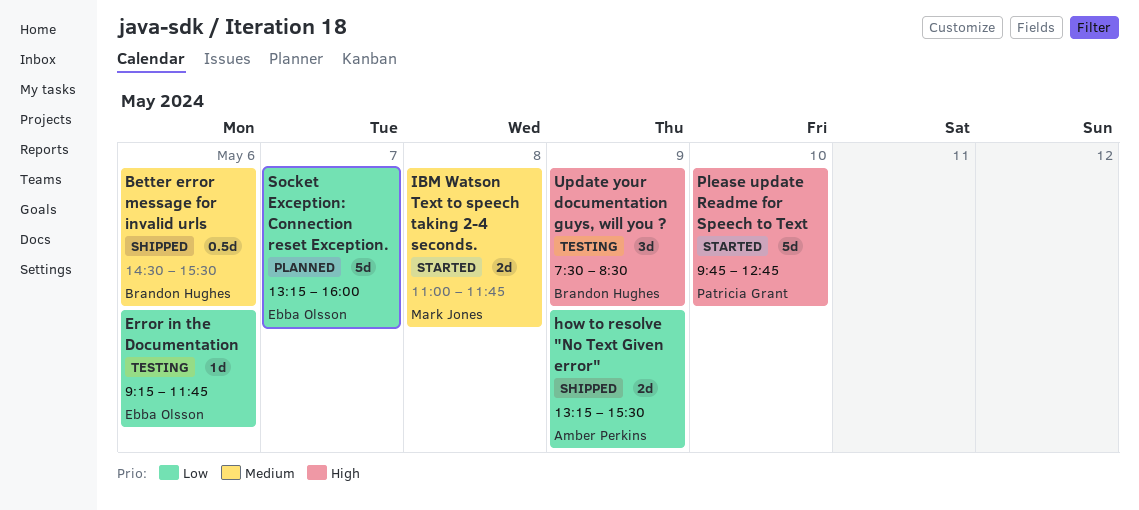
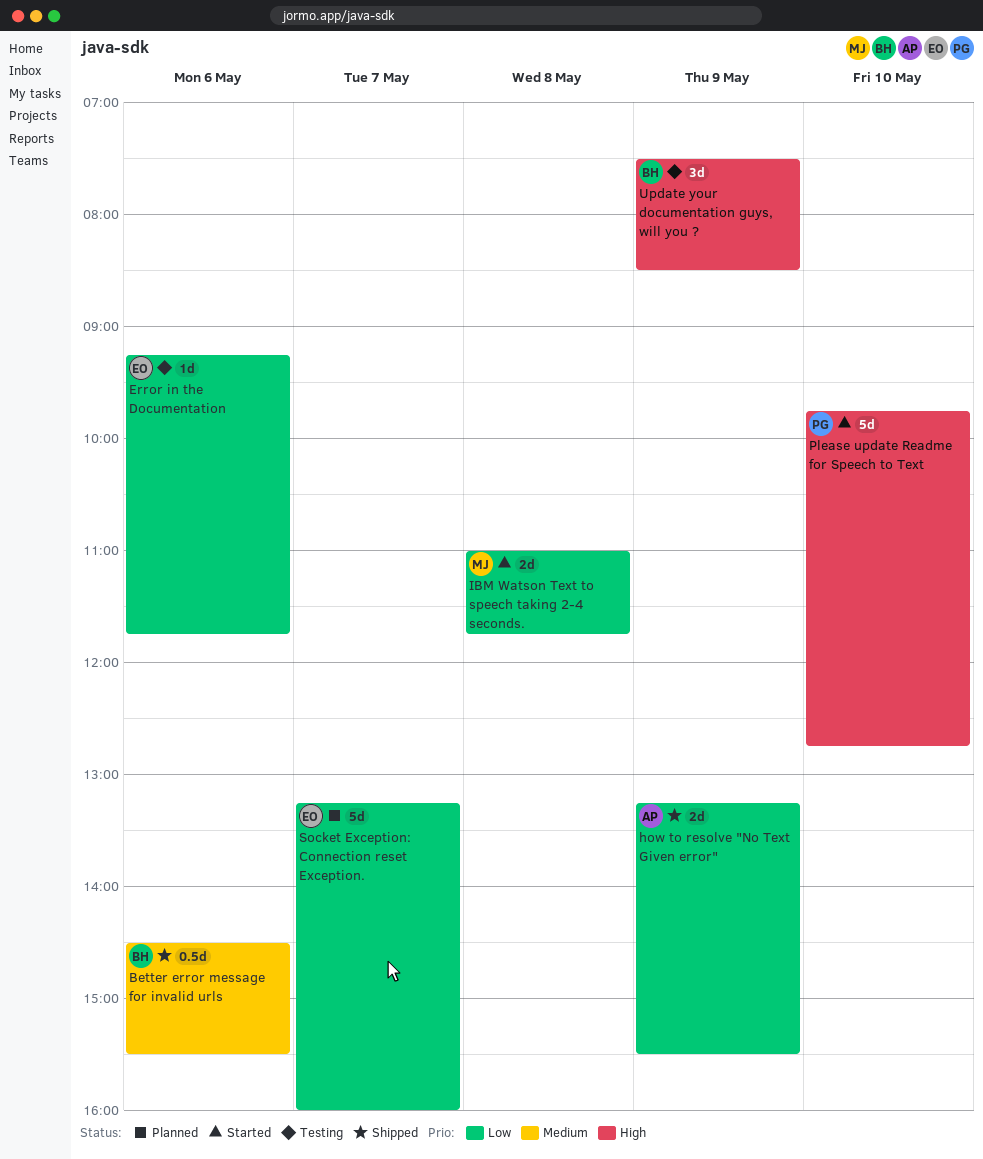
IBM Watson Text to speech taking 2-4 seconds., priority: Medium -> Low

